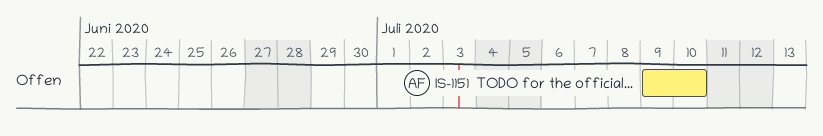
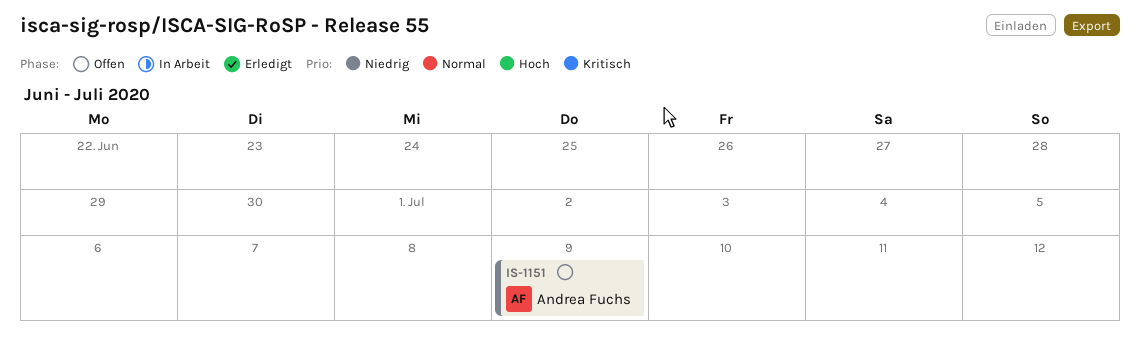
IS-1151, due: Jul 10 -> Jul 9

